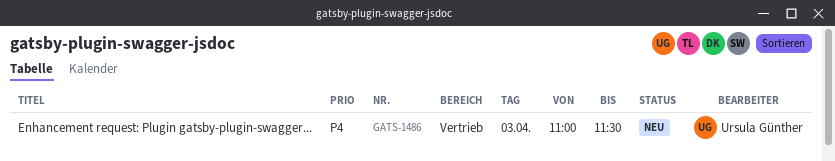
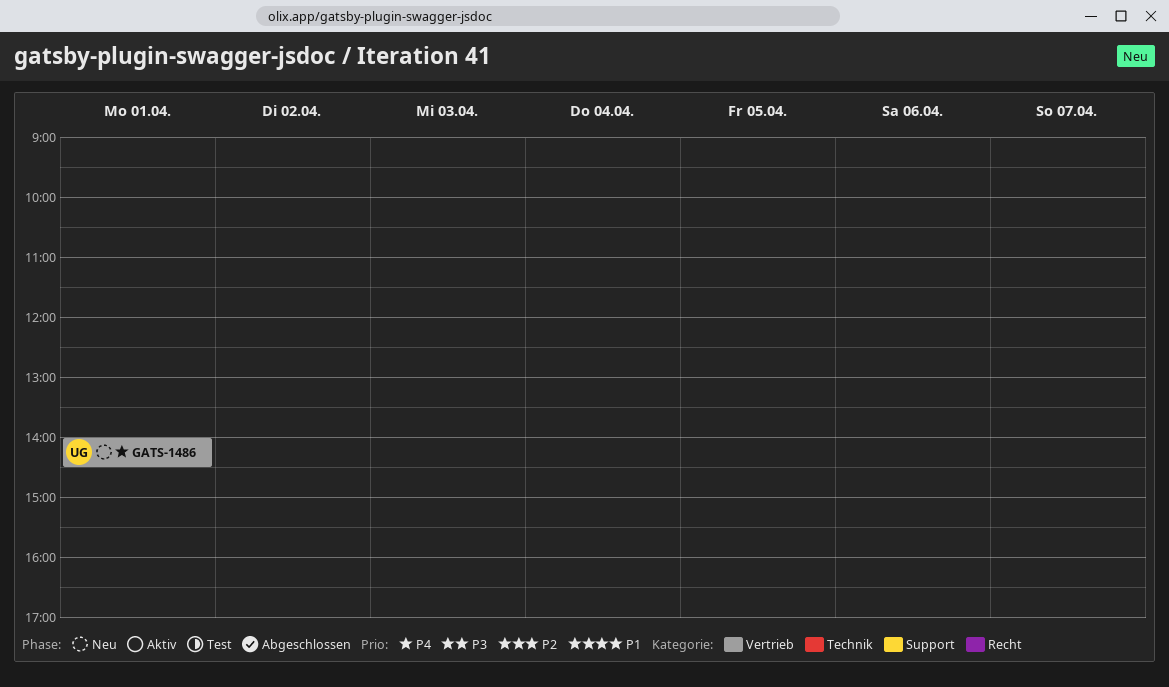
GATS-1486, day: Apr 3 -> Apr 1
GATS-1486, begins: 11:00 -> 14:00
GATS-1486, ends: 11:30 -> 14:30

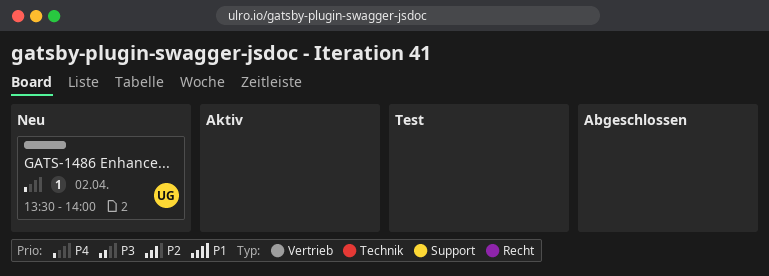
GATS-1486, day: Apr 1 -> Apr 2
GATS-1486, begins: 14:00 -> 13:30
GATS-1486, ends: 14:30 -> 14:00

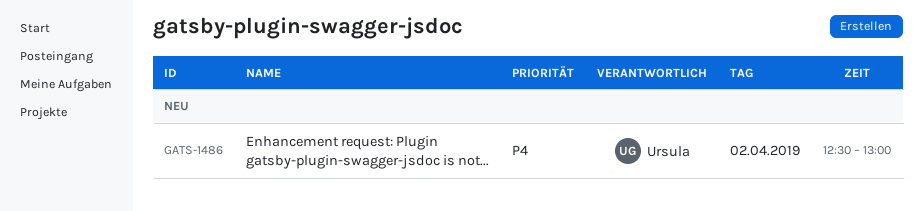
GATS-1486, begins: 13:30 -> 12:30
GATS-1486, ends: 14:00 -> 13:00

